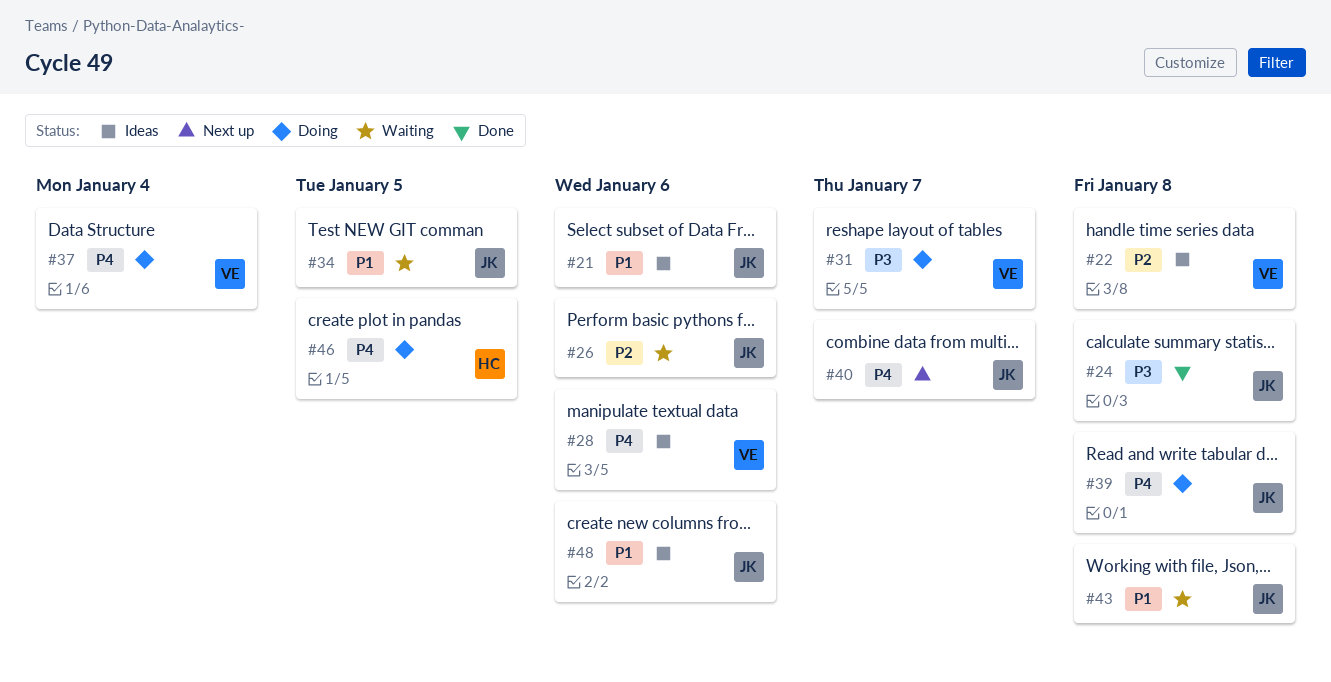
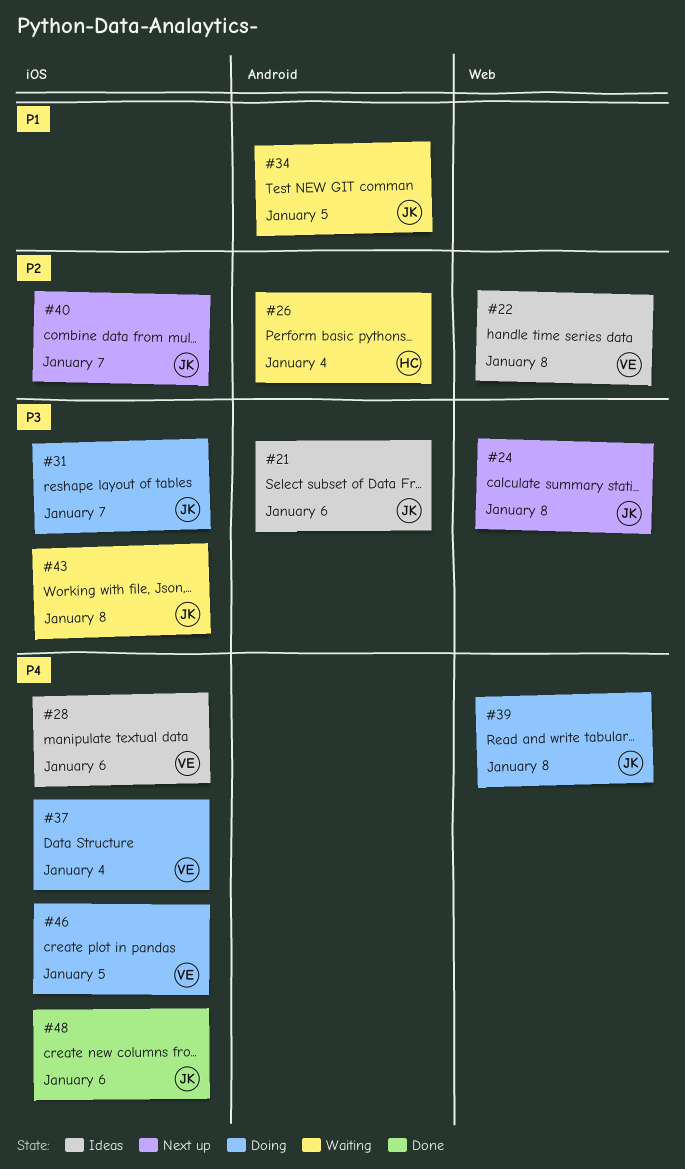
#21, priority: P1 -> P3
#24, status: Done -> Next up
#26, owner: JK -> HC
#26, due: Jan 6 -> Jan 4
#31, owner: VE -> JK
#40, priority: P4 -> P2
#43, priority: P1 -> P3
#46, owner: HC -> VE
#48, status: Ideas -> Done
#48, priority: P1 -> P4

